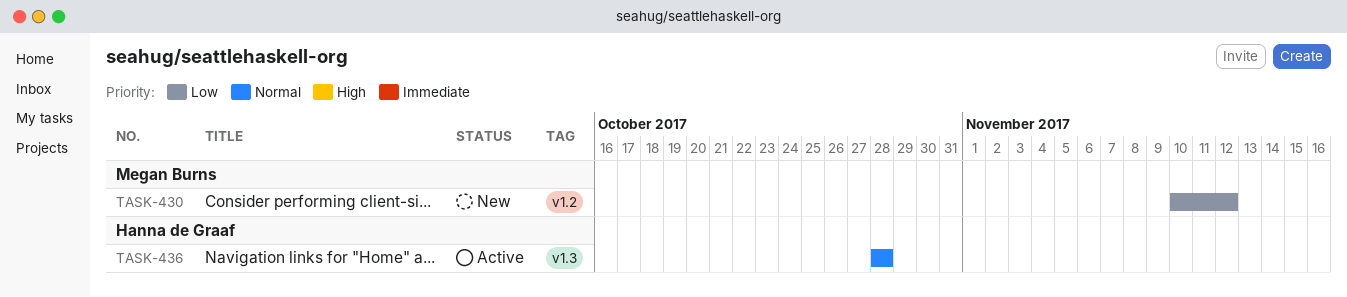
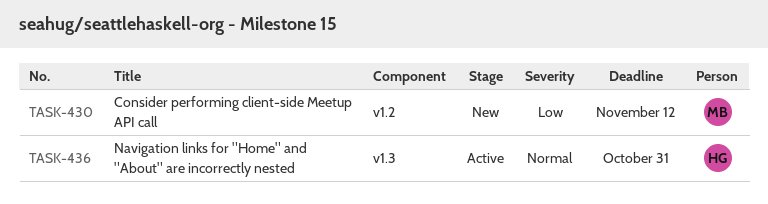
TASK-436, due: Oct 28 -> Oct 31

